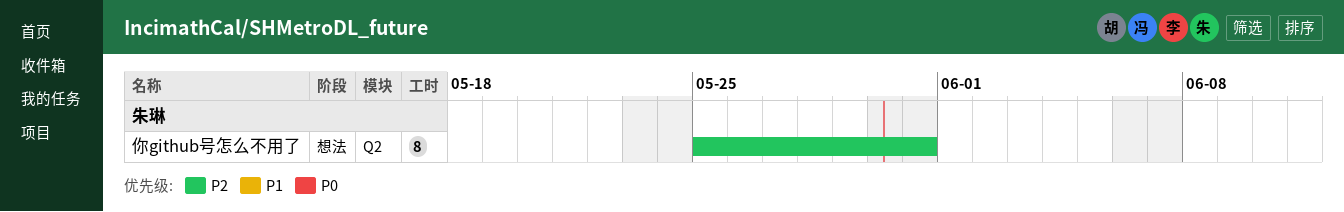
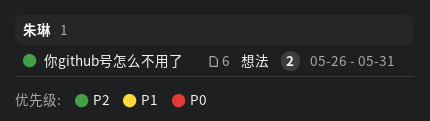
你github号怎么不用了, estimate: 8 -> 2
你github号怎么不用了, start: May 25 -> May 26

